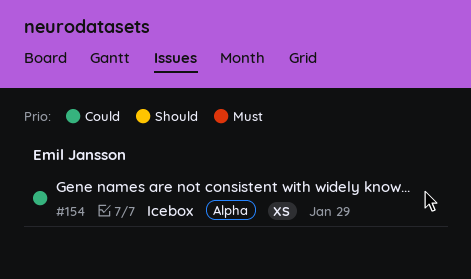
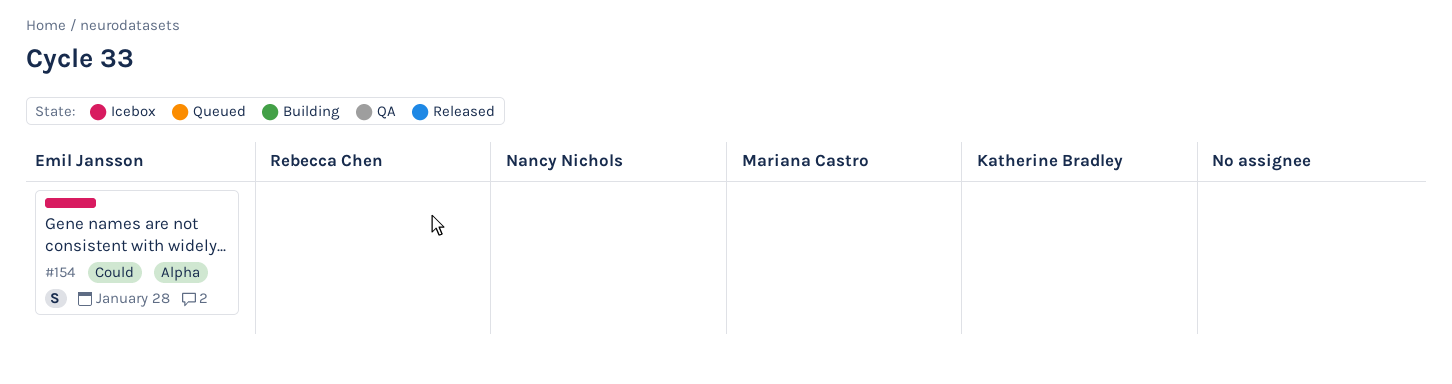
#154, estimate: XS -> S
#154, due: Jan 29 -> Jan 28

